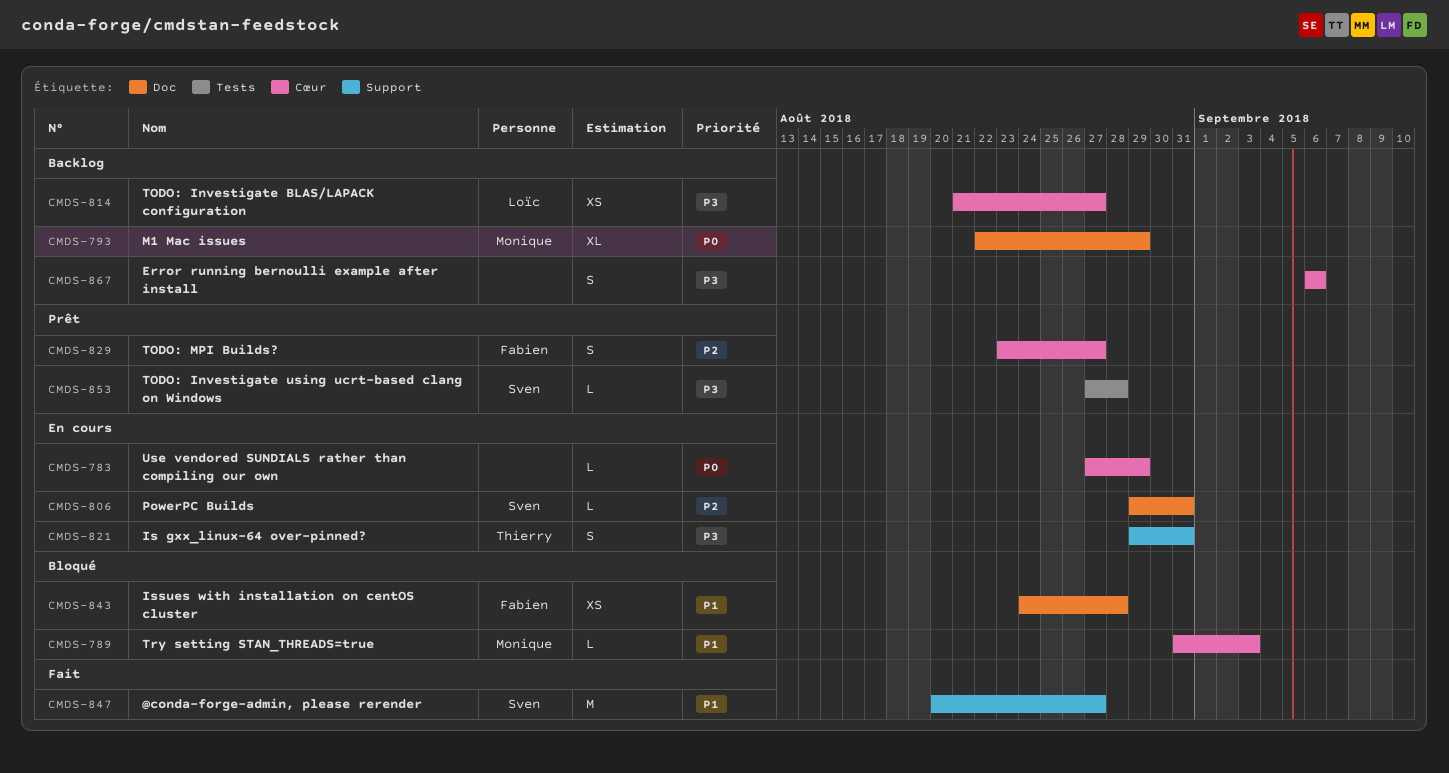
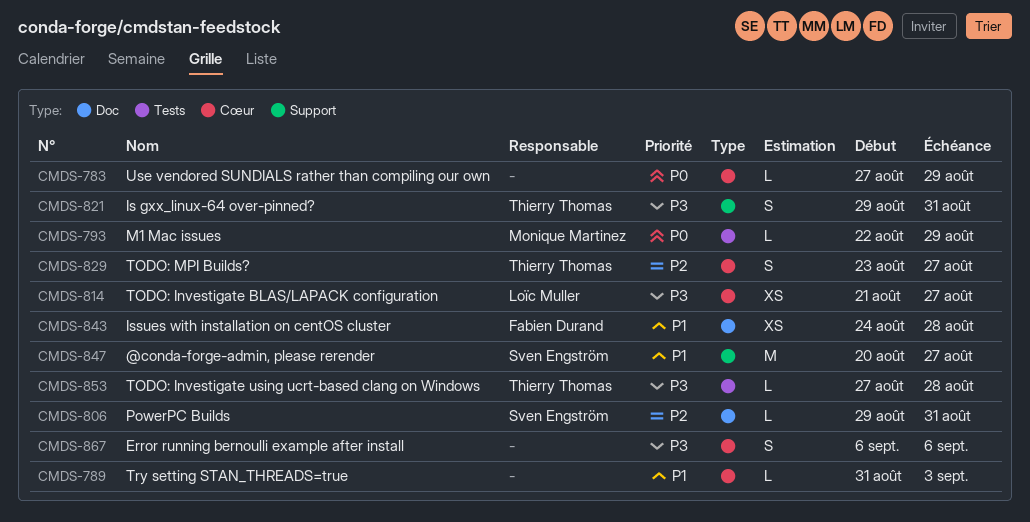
CMDS-789, owner: Monique Martinez -> none
CMDS-793, label: Doc -> Tests
CMDS-793, estimate: XL -> L
CMDS-829, owner: Fabien Durand -> Thierry Thomas
CMDS-853, owner: Sven Engström -> Thierry Thomas

